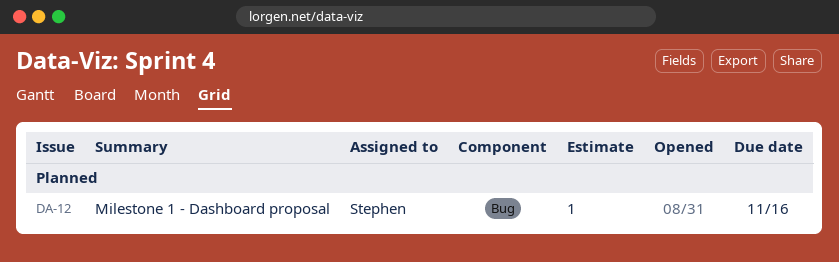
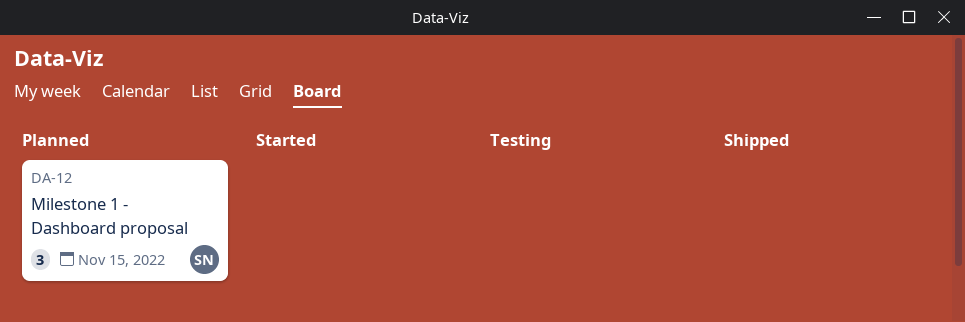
DA-12, estimate: 1 -> 3
DA-12, due: Nov 16 -> Nov 15

